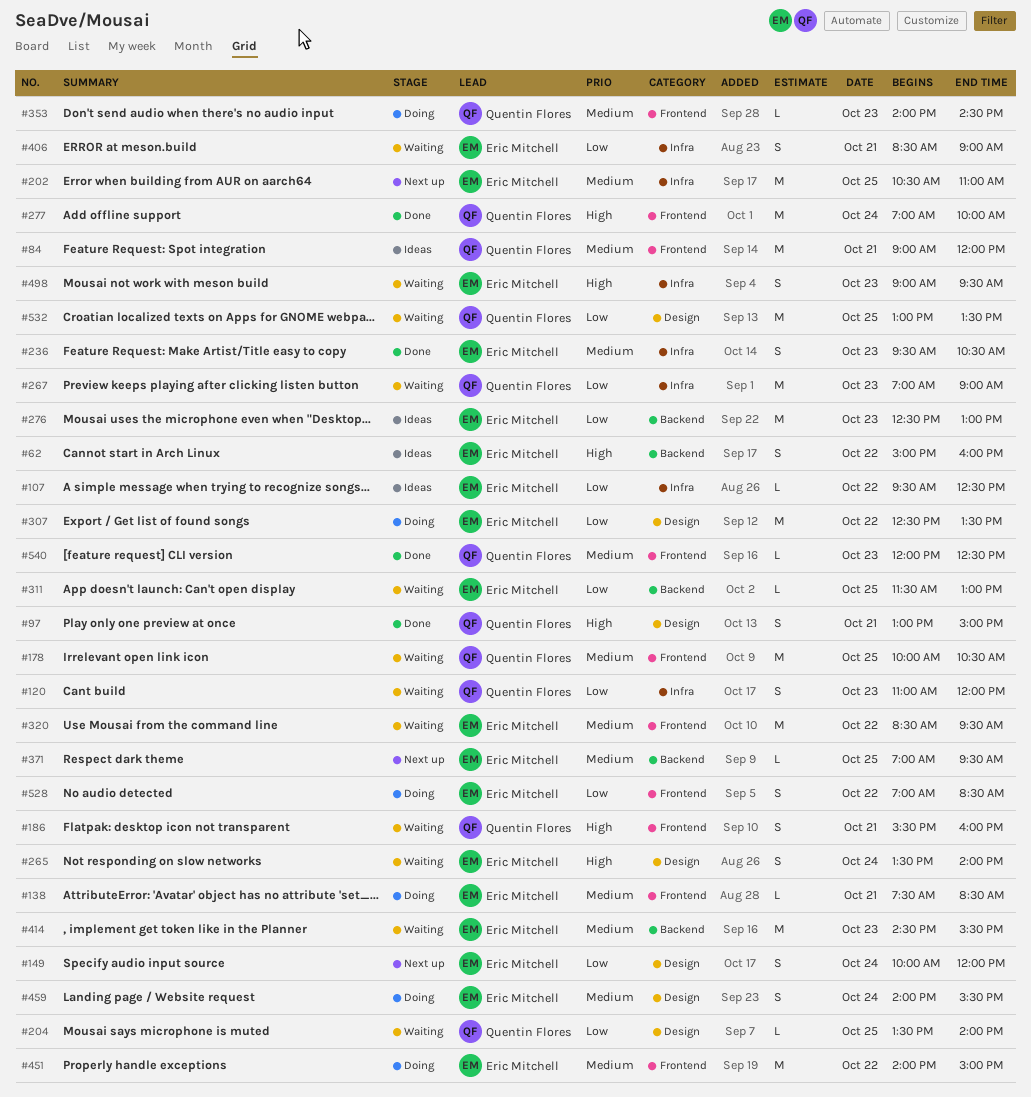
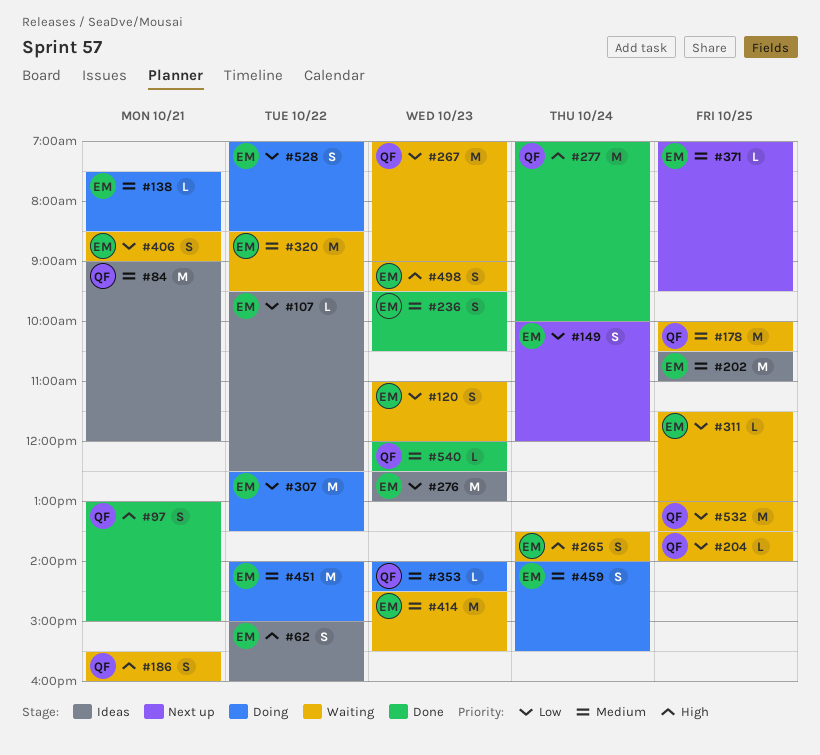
#120, owner: Quentin Flores -> Eric Mitchell
#202, status: Next up -> Ideas

